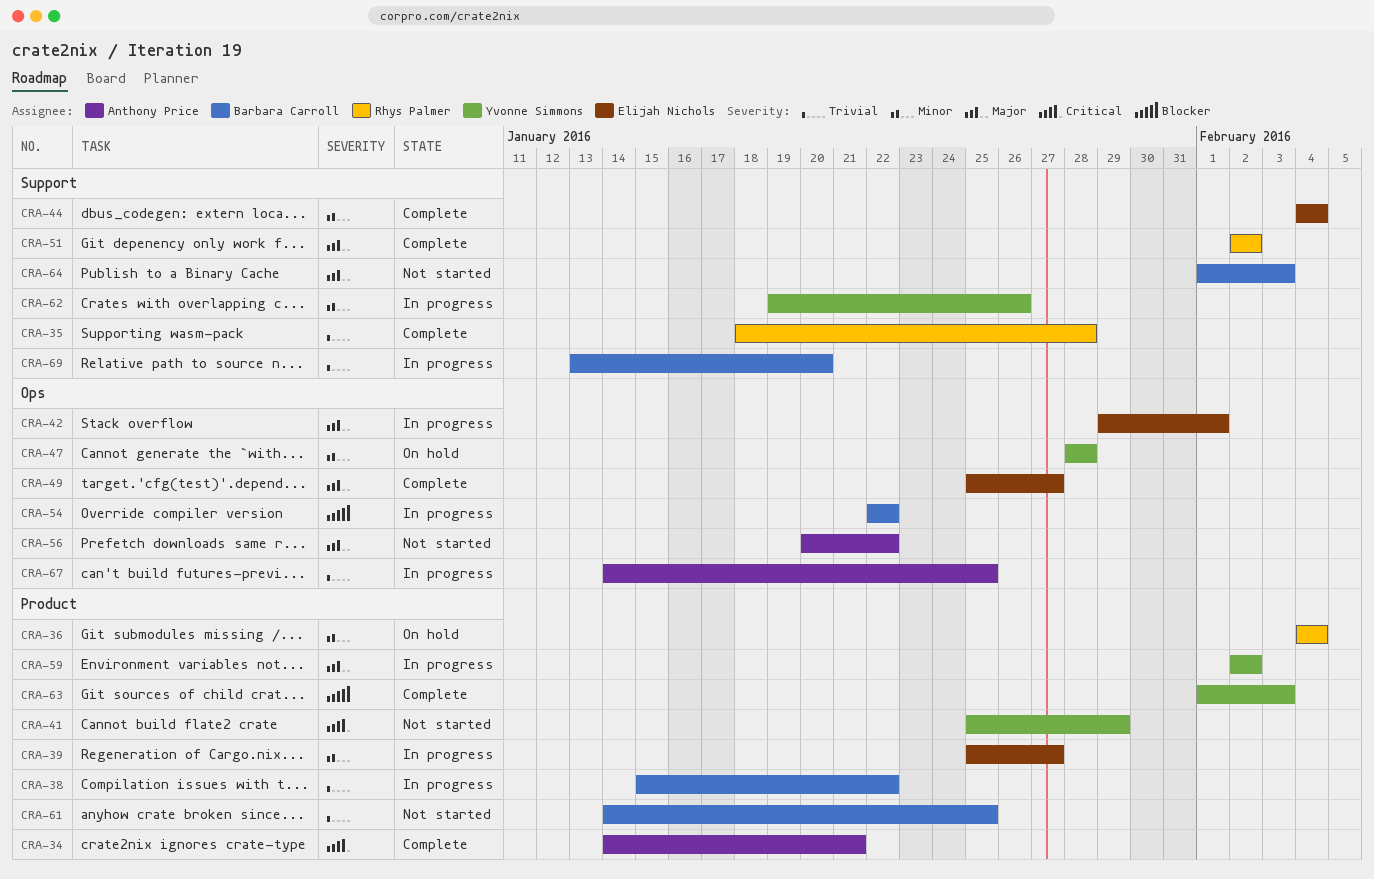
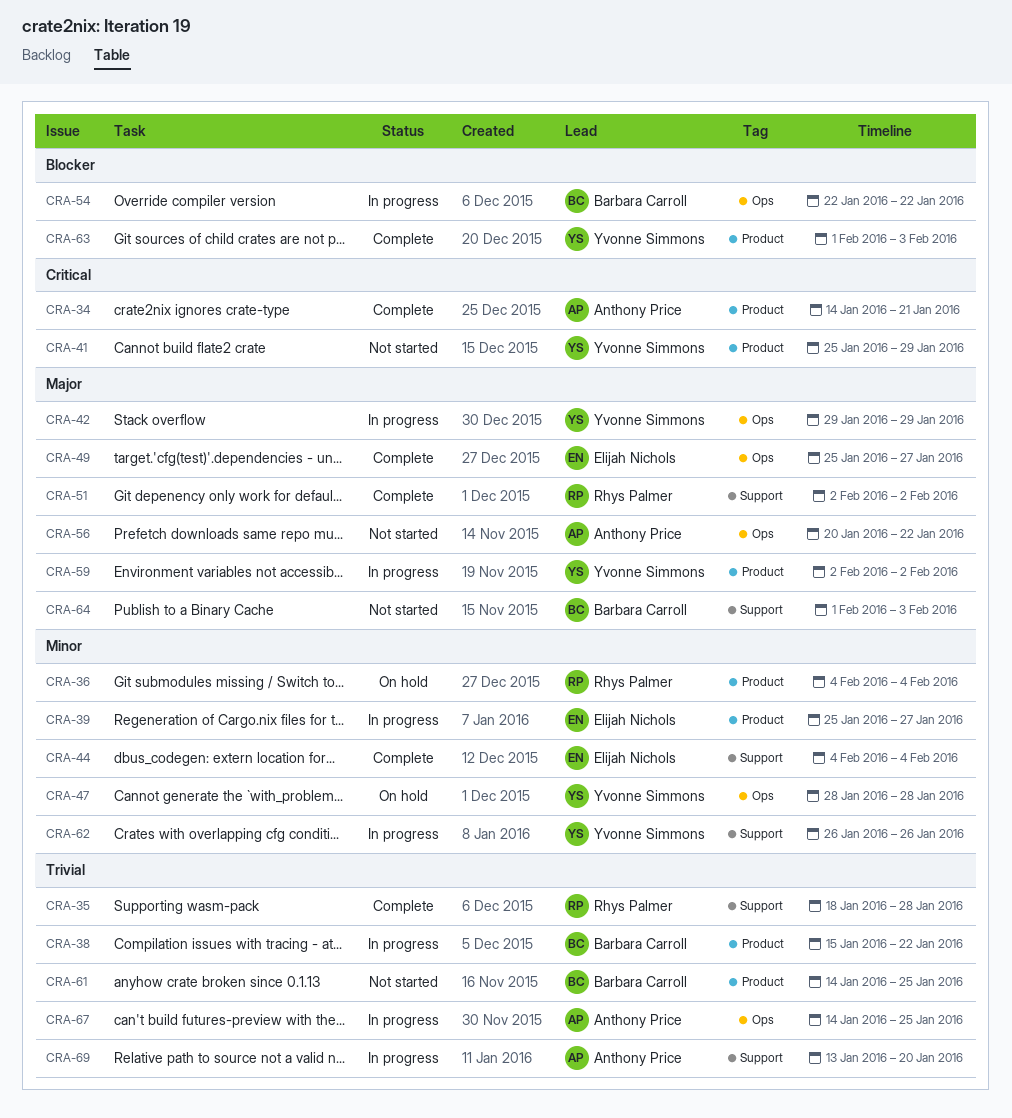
CRA-42, owner: Elijah Nichols -> Yvonne Simmons
CRA-42, due: Feb 1 -> Jan 29
CRA-62, start: Jan 19 -> Jan 26
CRA-69, owner: Barbara Carroll -> Anthony Price

